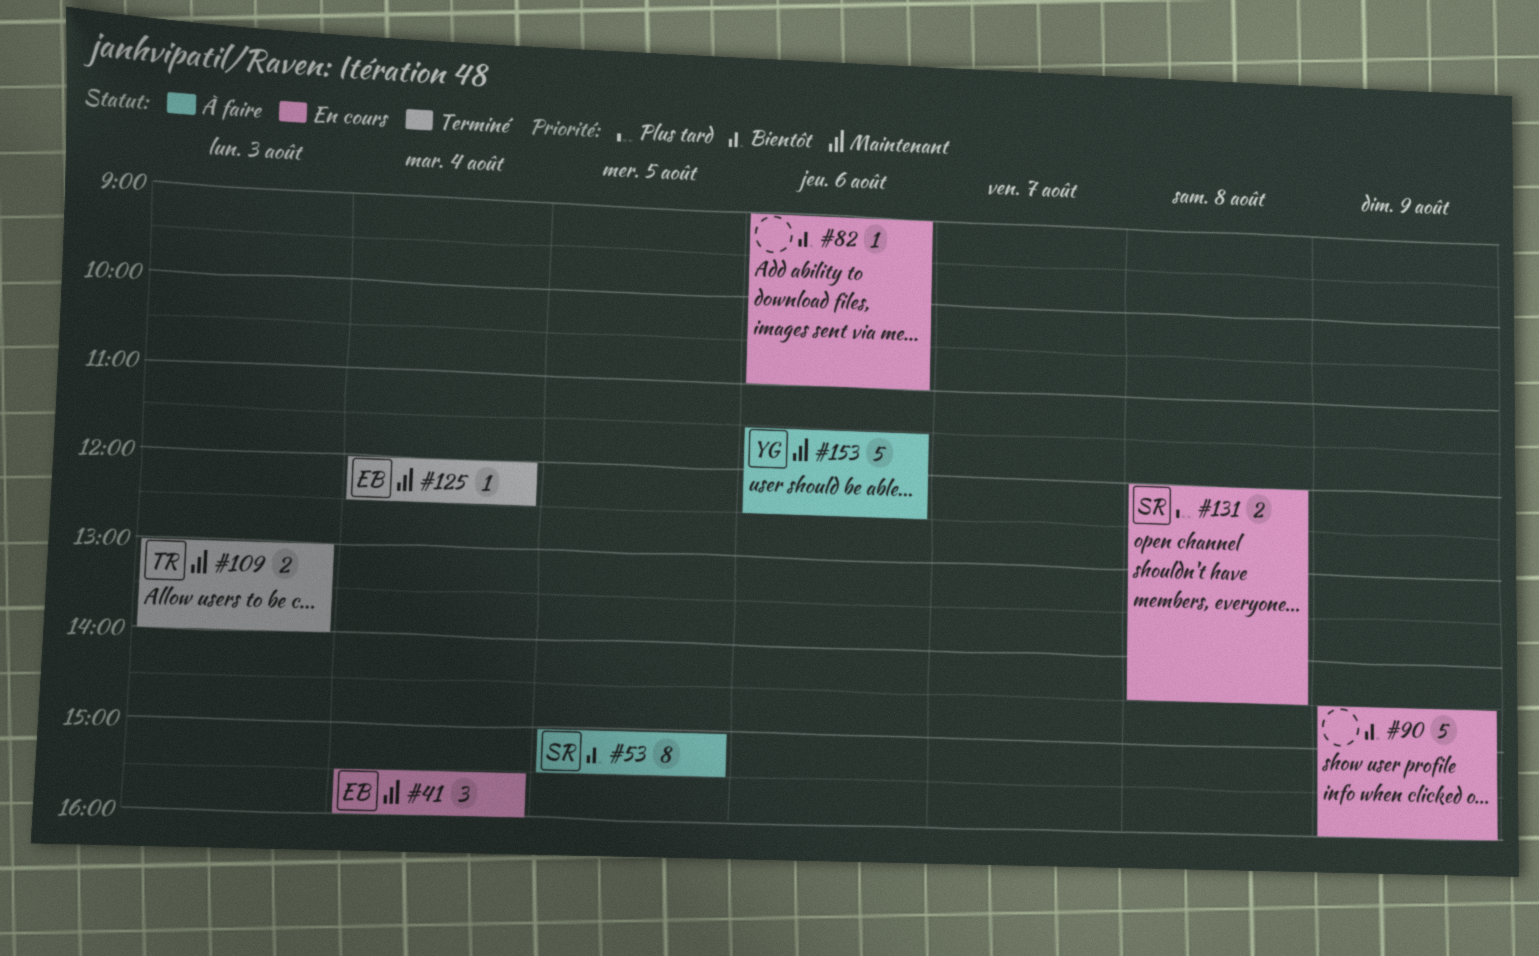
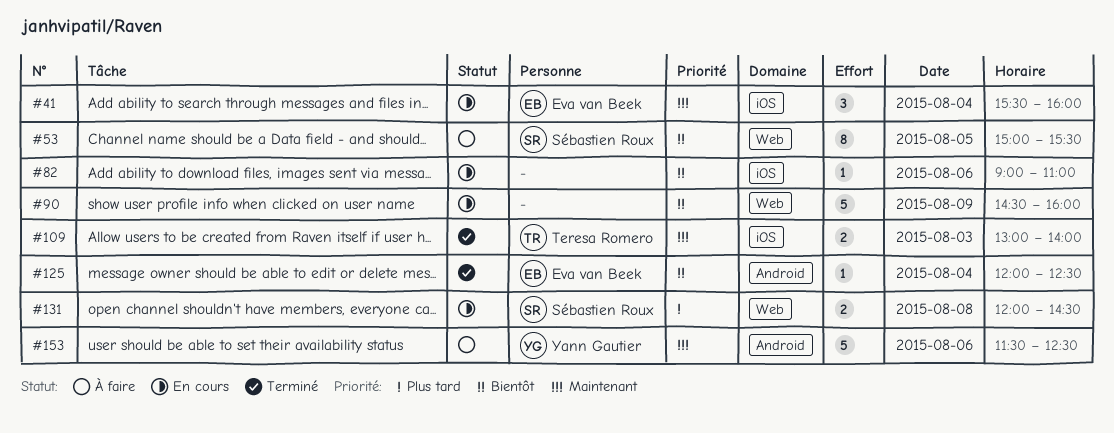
#125, priority: Maintenant -> Bientôt

